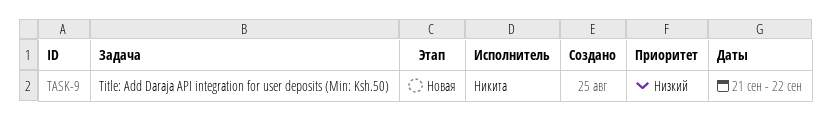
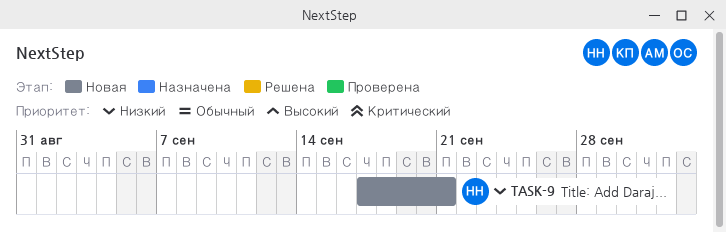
TASK-9, start: Sep 21 -> Sep 17
TASK-9, due: Sep 22 -> Sep 21

